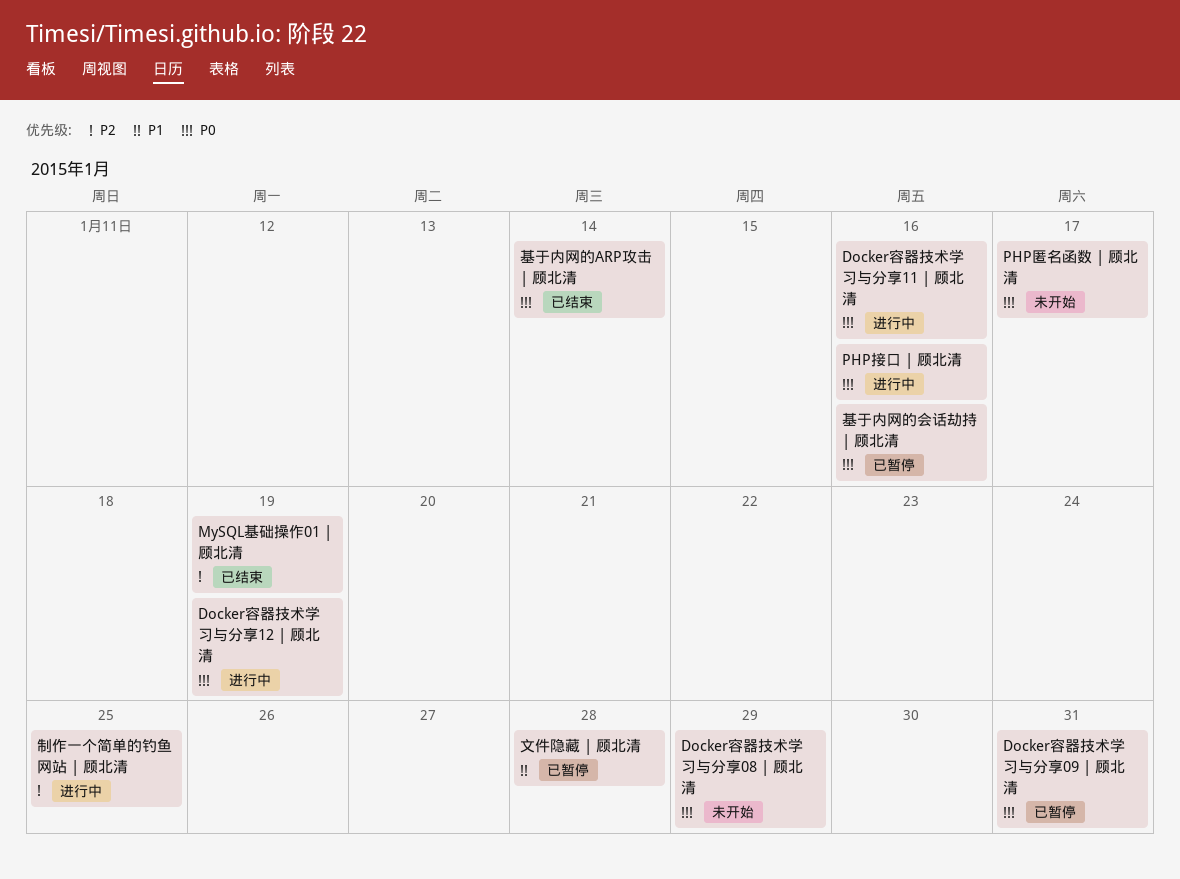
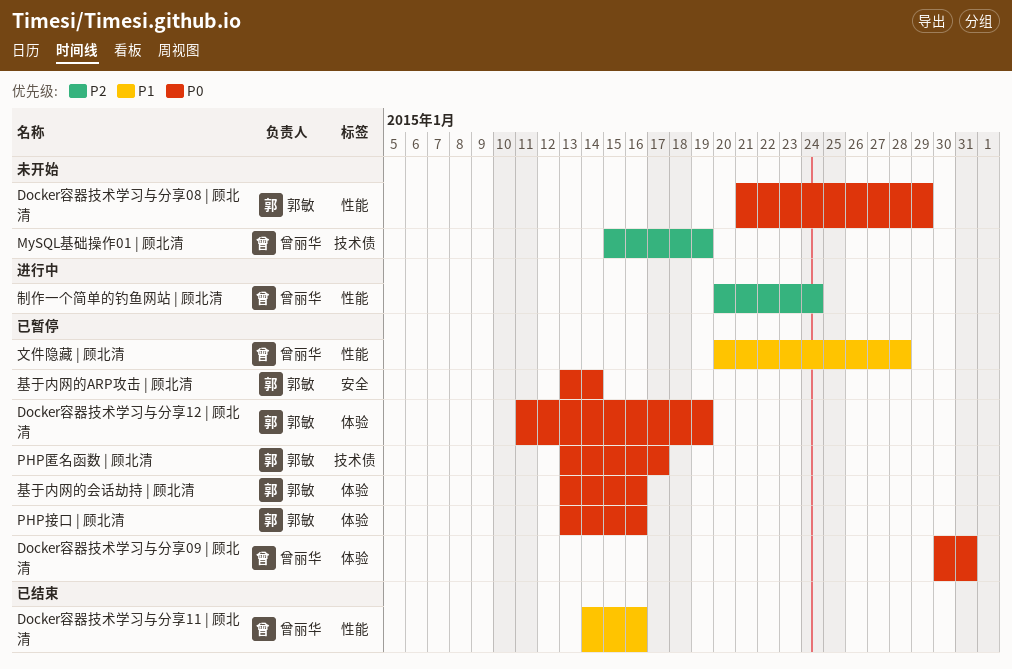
Docker容器技术学习与分享11 | 顾北清, status: 进行中 -> 已结束
Docker容器技术学习与分享11 | 顾北清, priority: P0 -> P1
Docker容器技术学习与分享12 | 顾北清, status: 进行中 -> 已暂停
MySQL基础操作01 | 顾北清, status: 已结束 -> 未开始
PHP匿名函数 | 顾北清, status: 未开始 -> 已暂停
PHP接口 | 顾北清, status: 进行中 -> 已暂停
制作一个简单的钓鱼网站 | 顾北清, due: Jan 25 -> Jan 24
基于内网的ARP攻击 | 顾北清, status: 已结束 -> 已暂停

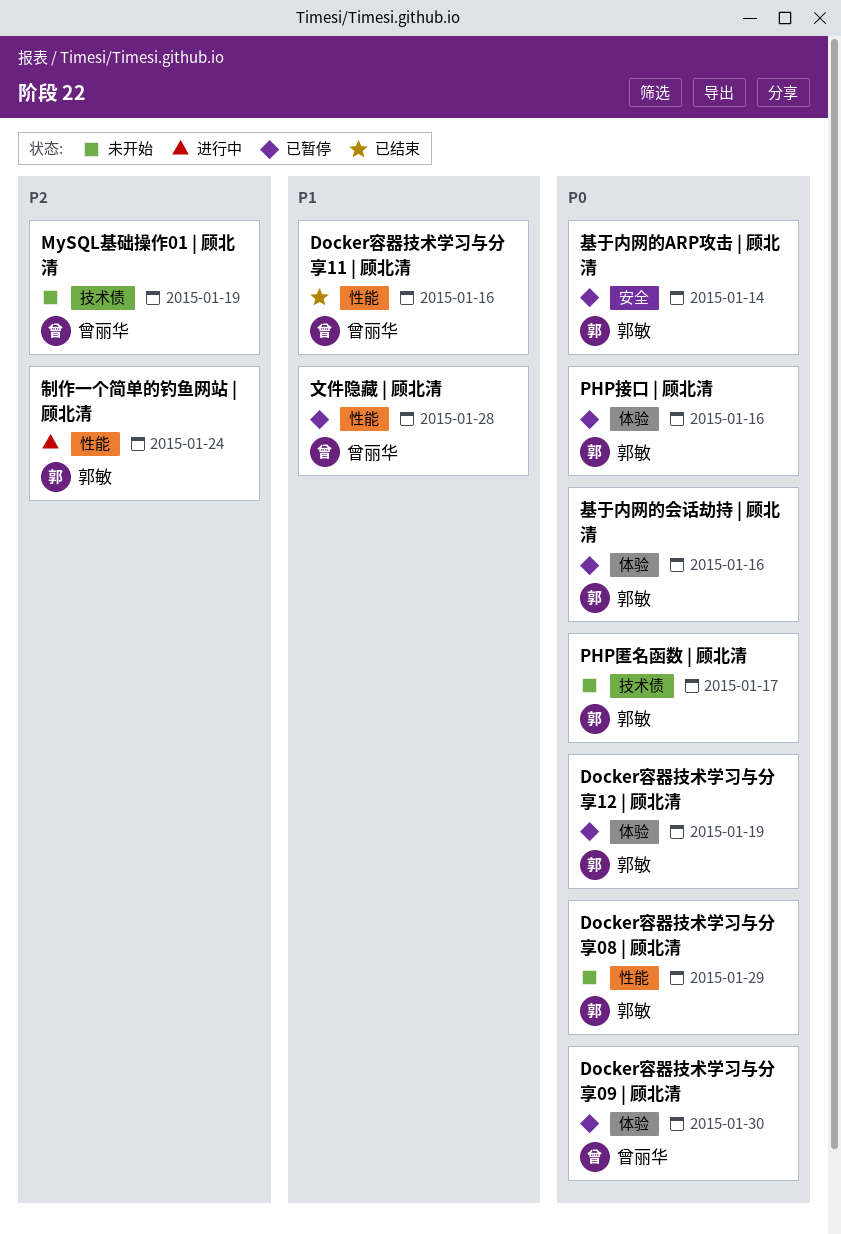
Docker容器技术学习与分享09 | 顾北清, due: Jan 31 -> Jan 30
PHP匿名函数 | 顾北清, status: 已暂停 -> 未开始
制作一个简单的钓鱼网站 | 顾北清, owner: 曾丽华 -> 郭敏

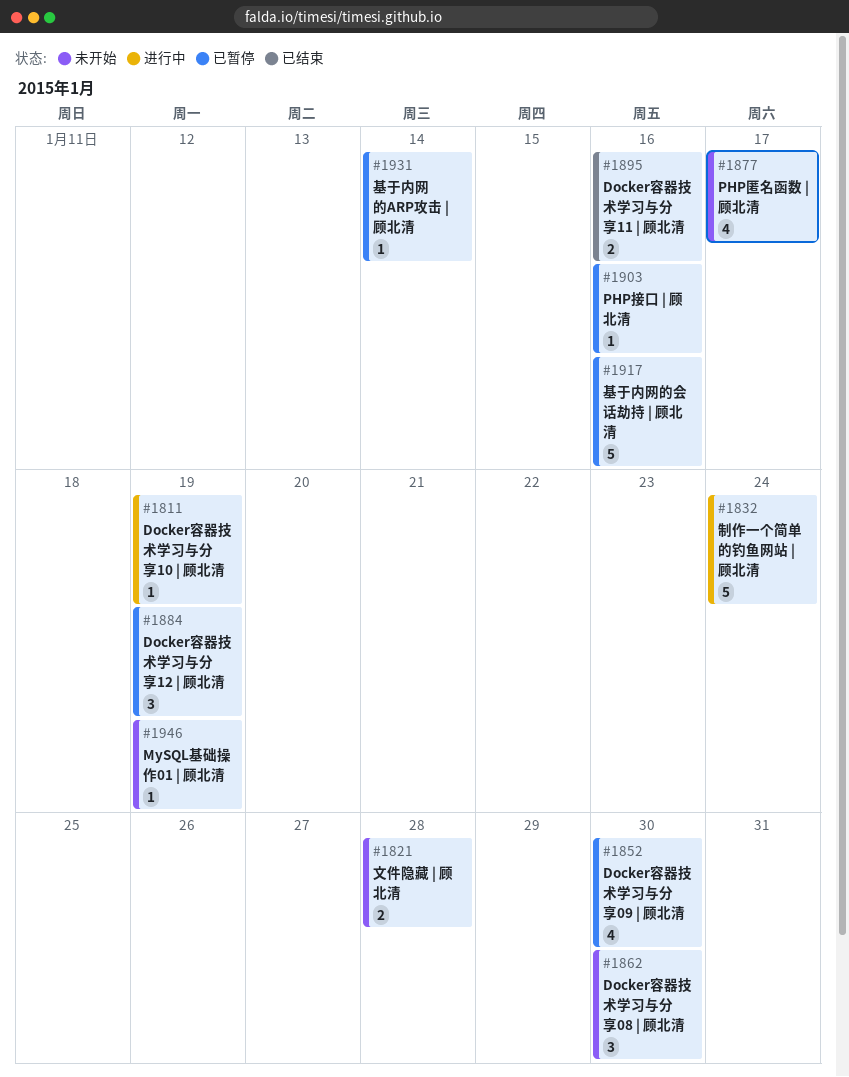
Docker容器技术学习与分享08 | 顾北清, due: Jan 29 -> Jan 30
Docker容器技术学习与分享10 | 顾北清: none -> present
文件隐藏 | 顾北清, status: 已暂停 -> 未开始

